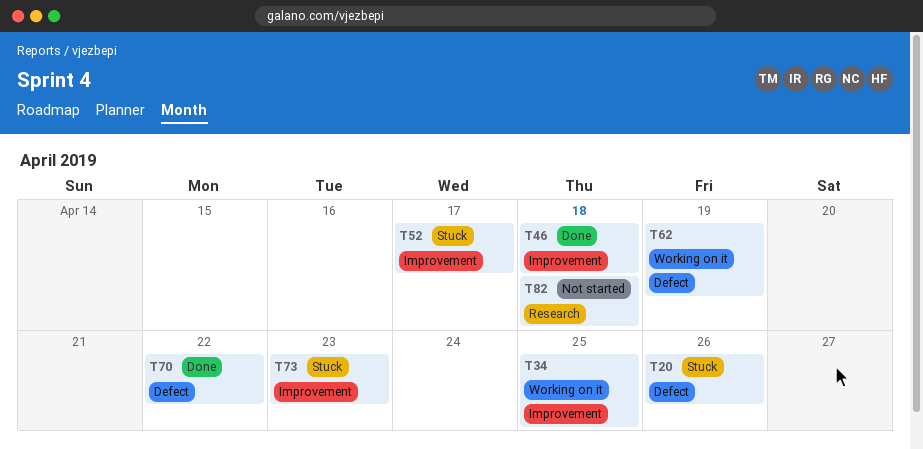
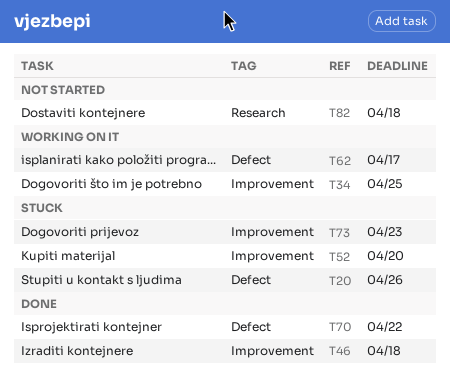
T52, due: Apr 17 -> Apr 20
T62, due: Apr 19 -> Apr 17

